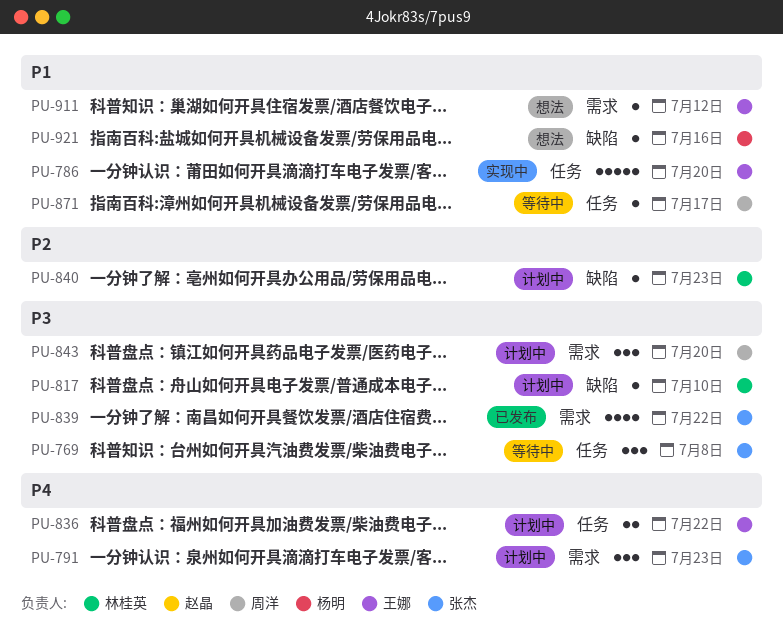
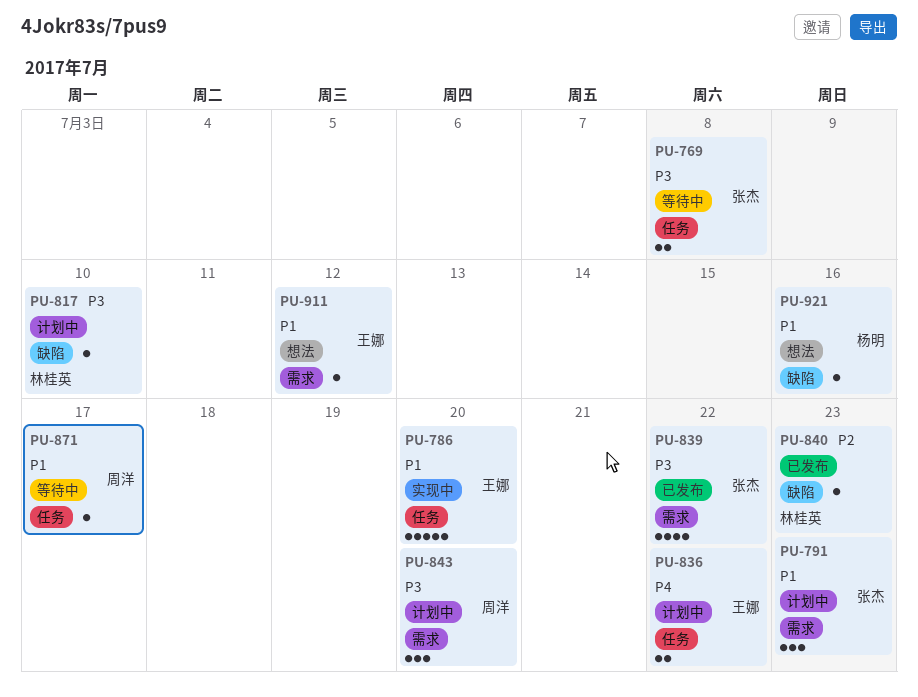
PU-769, estimate: 3 -> 2
PU-791, priority: P4 -> P1
PU-840, status: 计划中 -> 已发布

